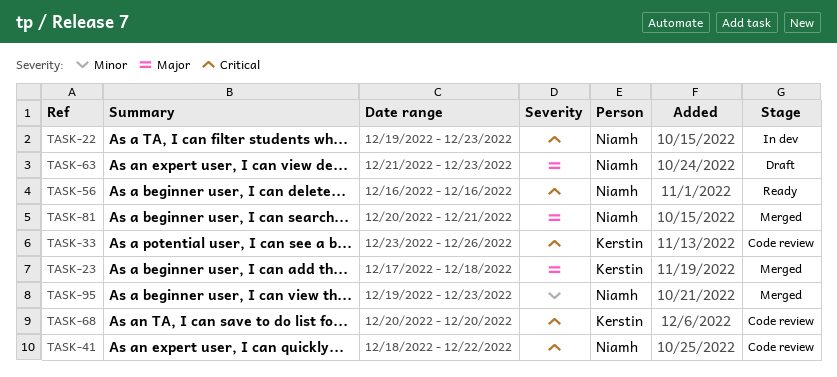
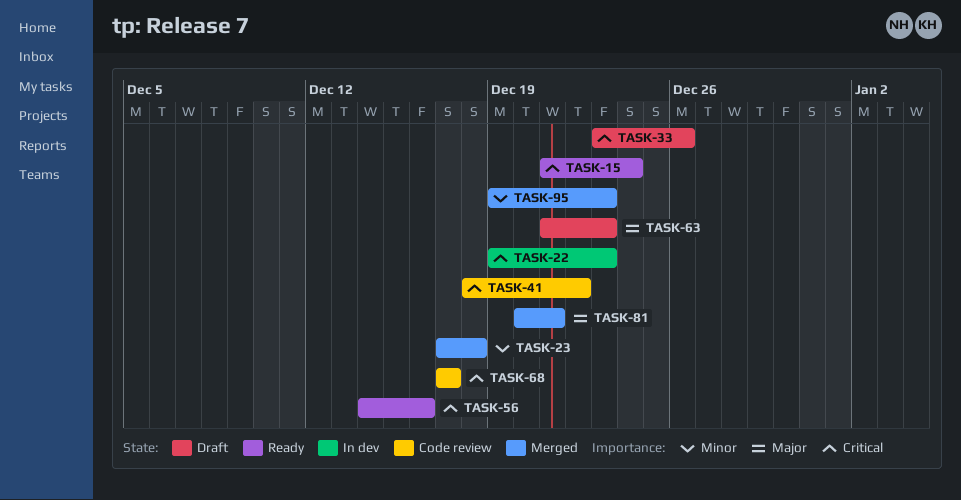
TASK-15: none -> present
TASK-23, priority: Major -> Minor
TASK-33, status: Code review -> Draft
TASK-56, start: Dec 16 -> Dec 14
TASK-68, start: Dec 20 -> Dec 17
TASK-68, due: Dec 20 -> Dec 17

